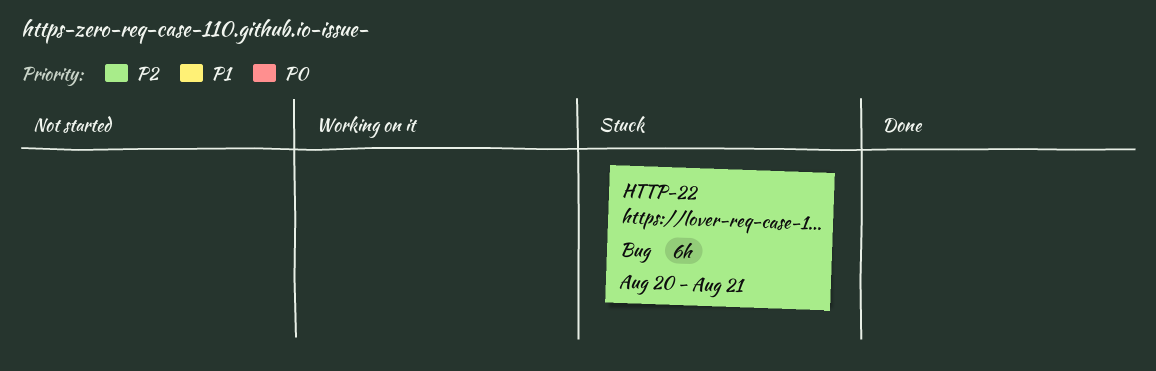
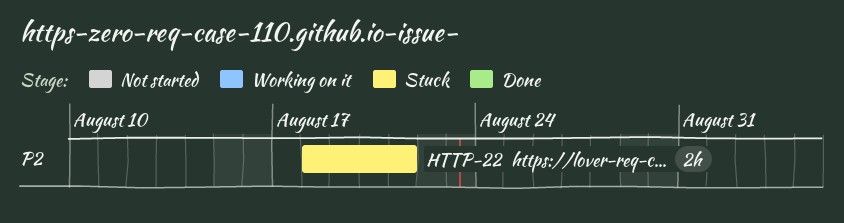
HTTP-22, estimate: 6h -> 2h
HTTP-22, start: Aug 20 -> Aug 18

